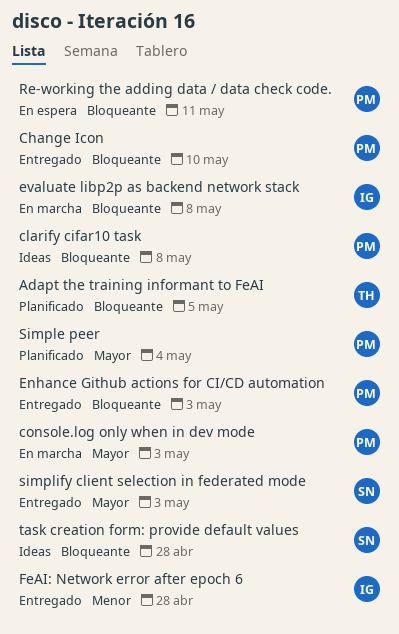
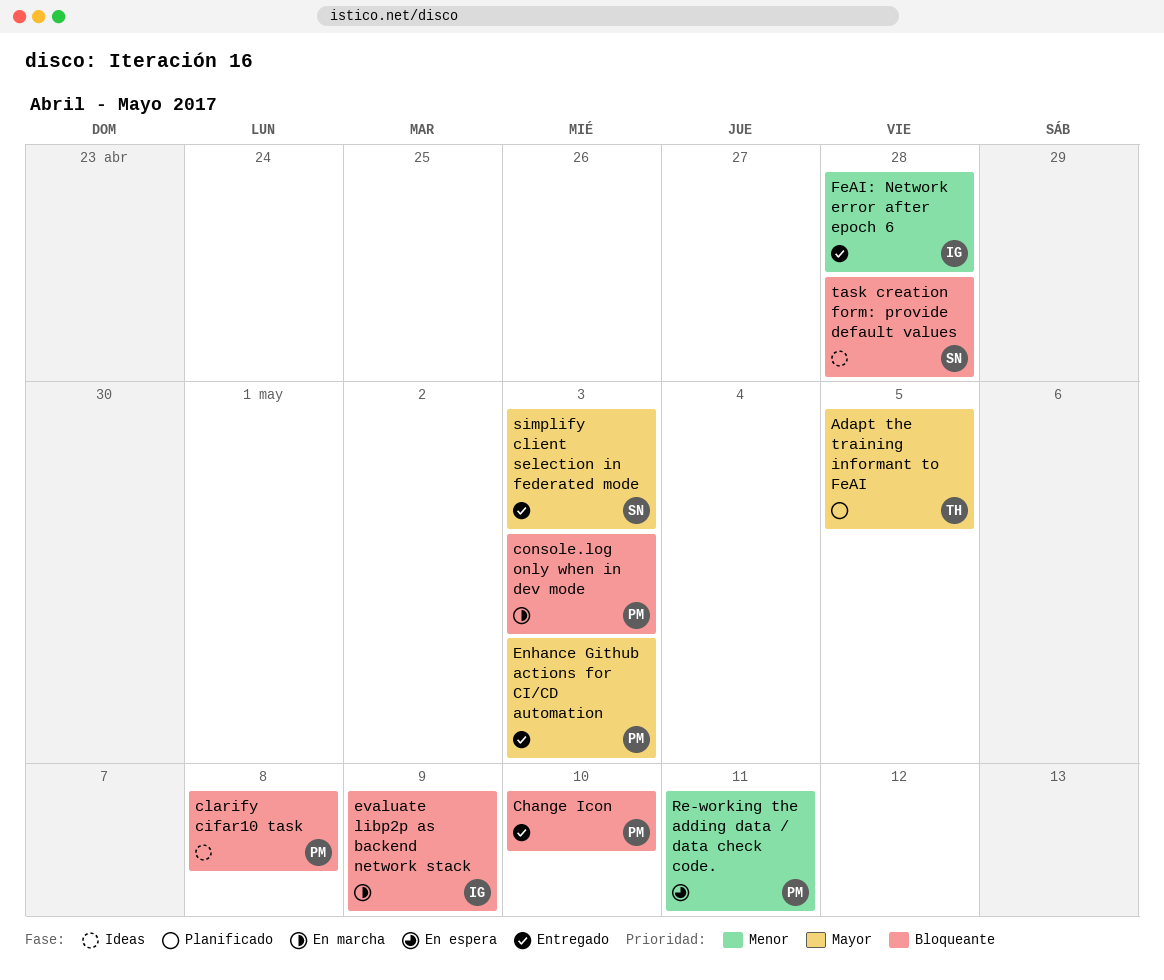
Adapt the training informant to FeAI, priority: Bloqueante -> Mayor
console.log only when in dev mode, priority: Mayor -> Bloqueante
Enhance Github actions for CI/CD automation, priority: Bloqueante -> Mayor
evaluate libp2p as backend network stack, due: May 8 -> May 9
Re-working the adding data / data check code., priority: Bloqueante -> Menor
Simple peer: present -> none

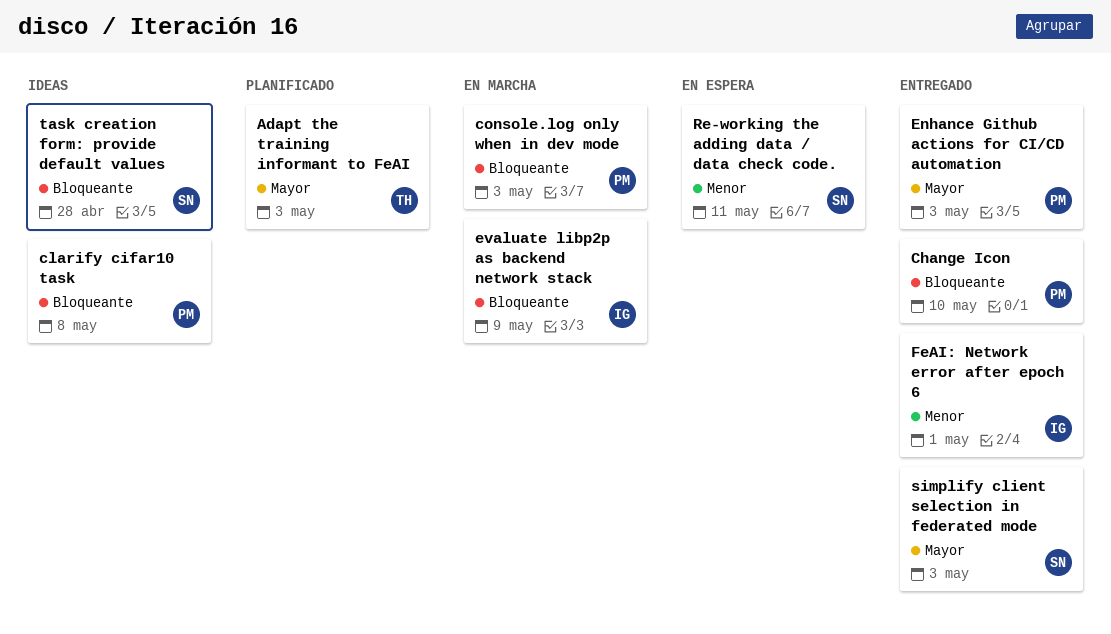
Adapt the training informant to FeAI, due: May 5 -> May 3
FeAI: Network error after epoch 6, due: Apr 28 -> May 1
Re-working the adding data / data check code., owner: PM -> SN

